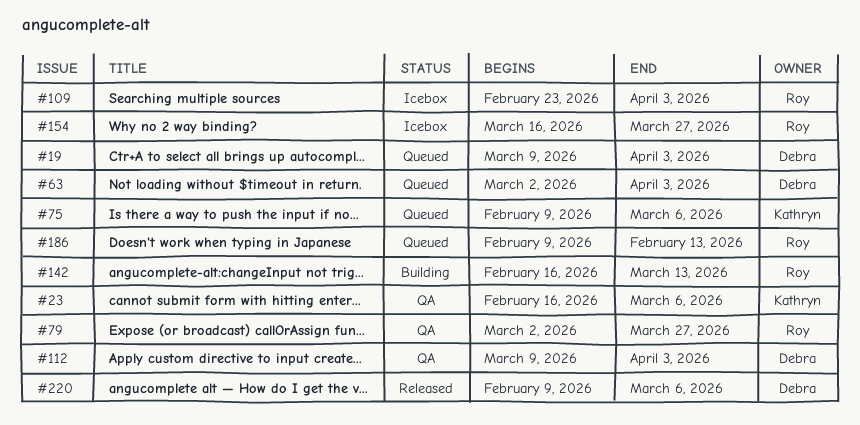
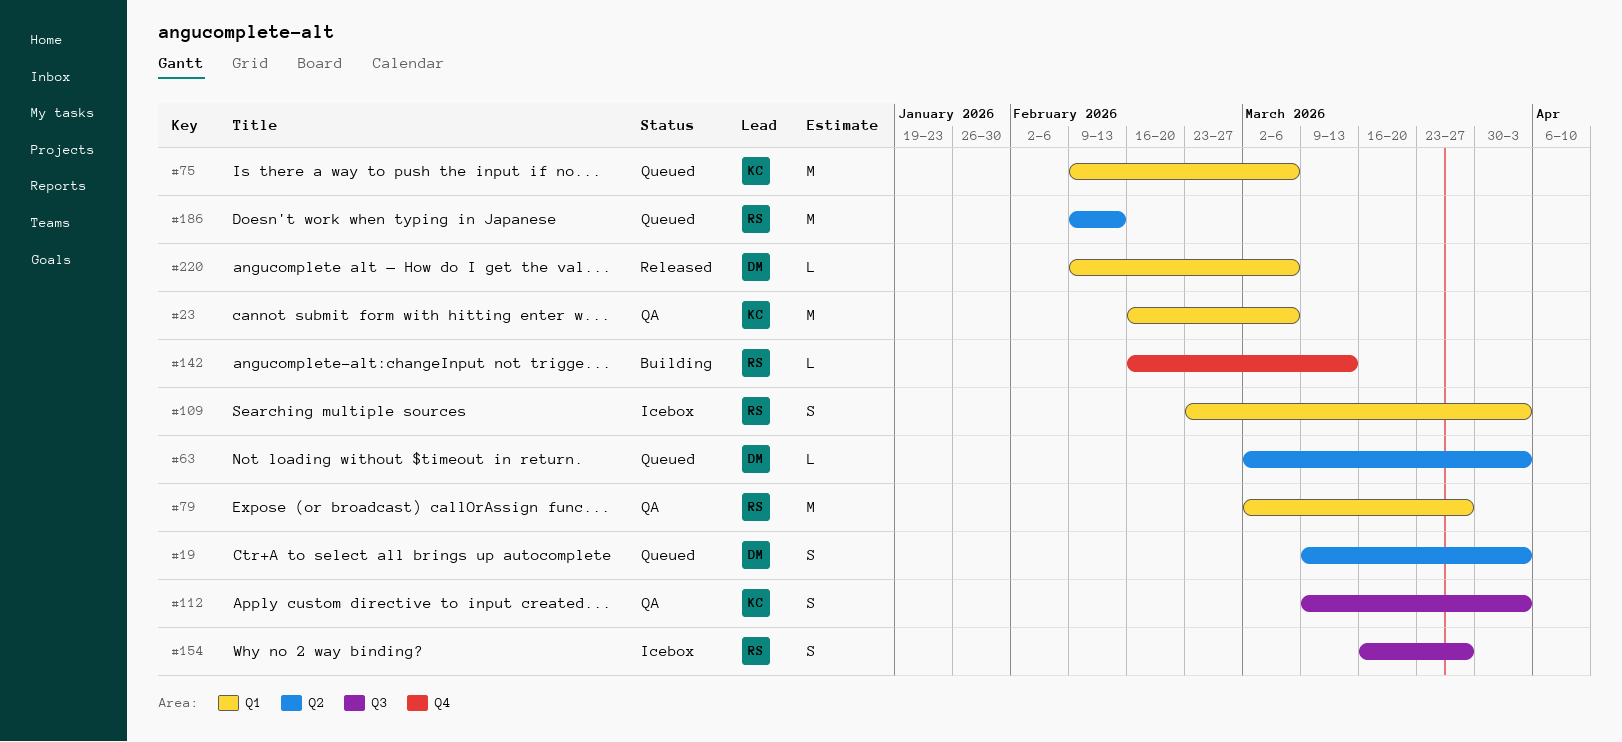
#112, owner: Debra -> Kathryn

